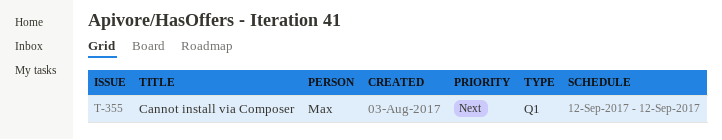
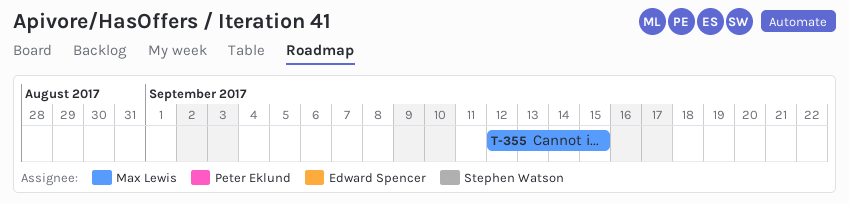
T-355, due: Sep 12 -> Sep 15

